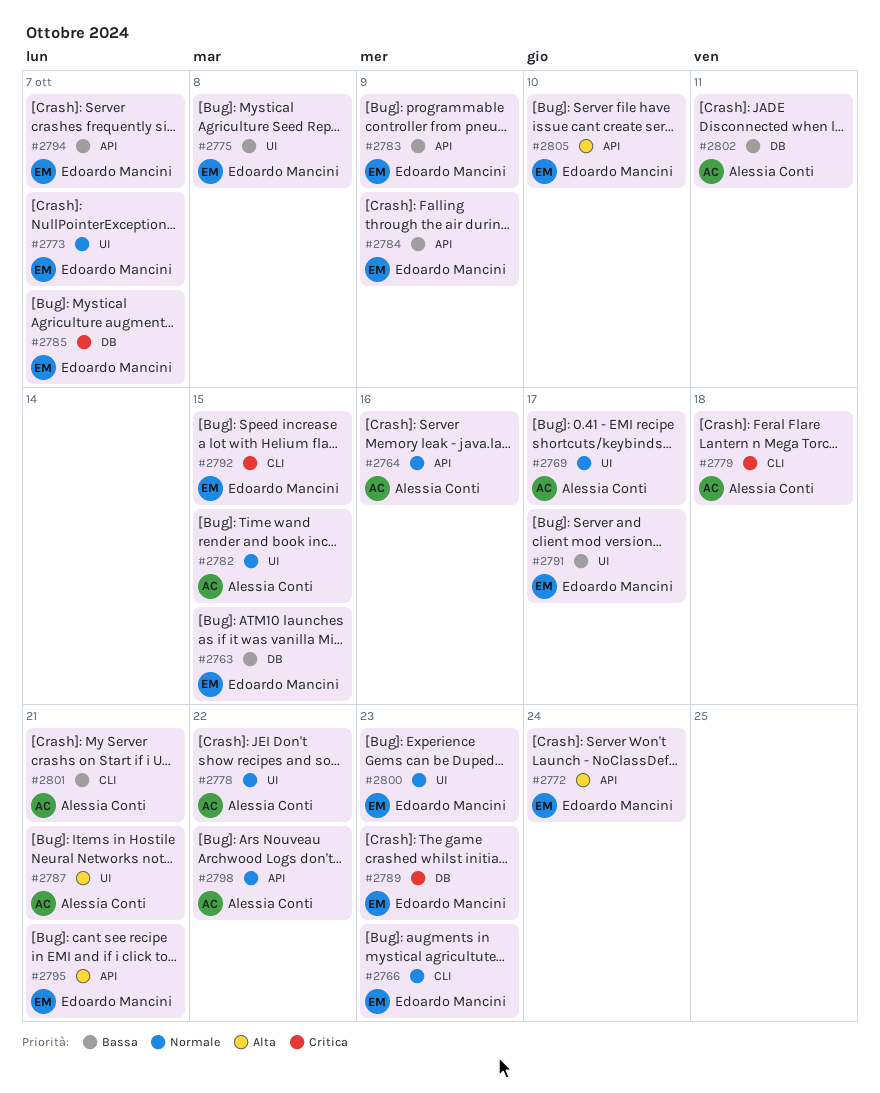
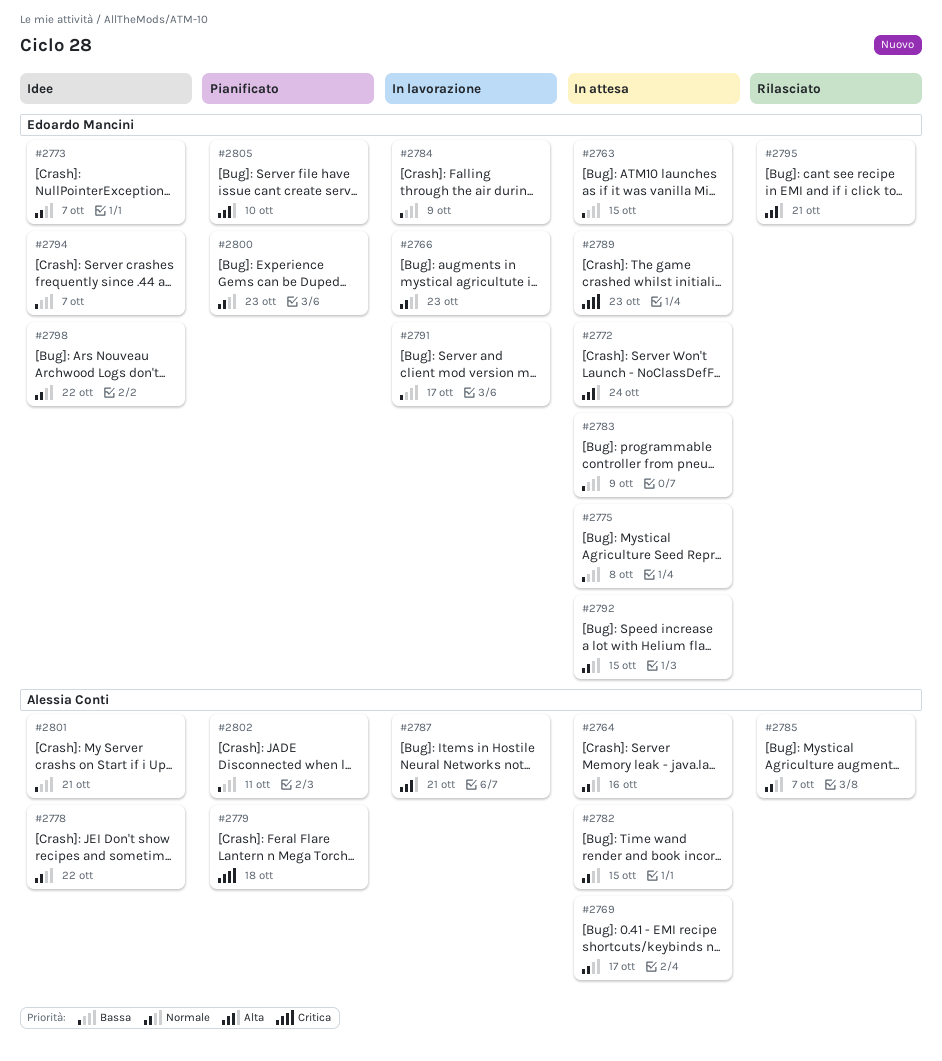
#2785, owner: Edoardo Mancini -> Alessia Conti
#2785, priority: Critica -> Normale
#2792, priority: Critica -> Normale
#2798, owner: Alessia Conti -> Edoardo Mancini

